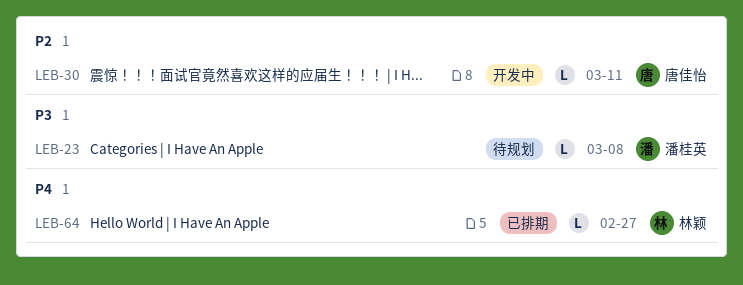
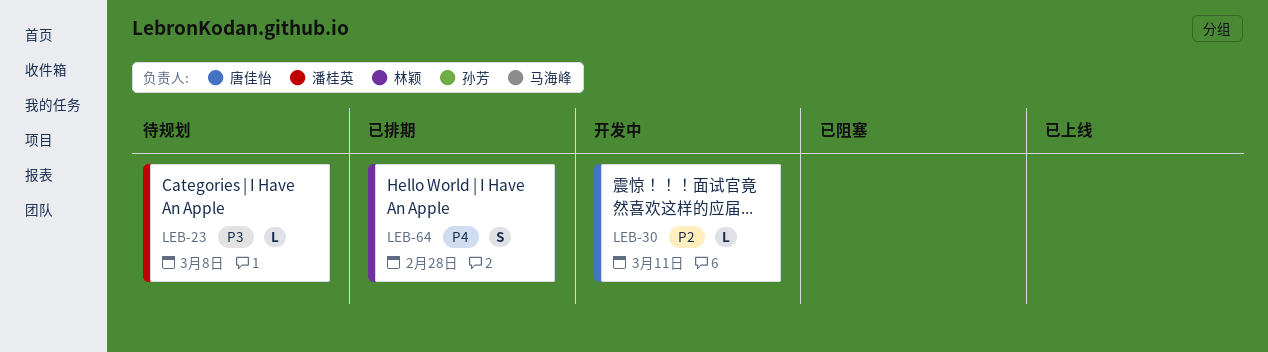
LEB-64, estimate: L -> S
LEB-64, due: Feb 27 -> Feb 28

